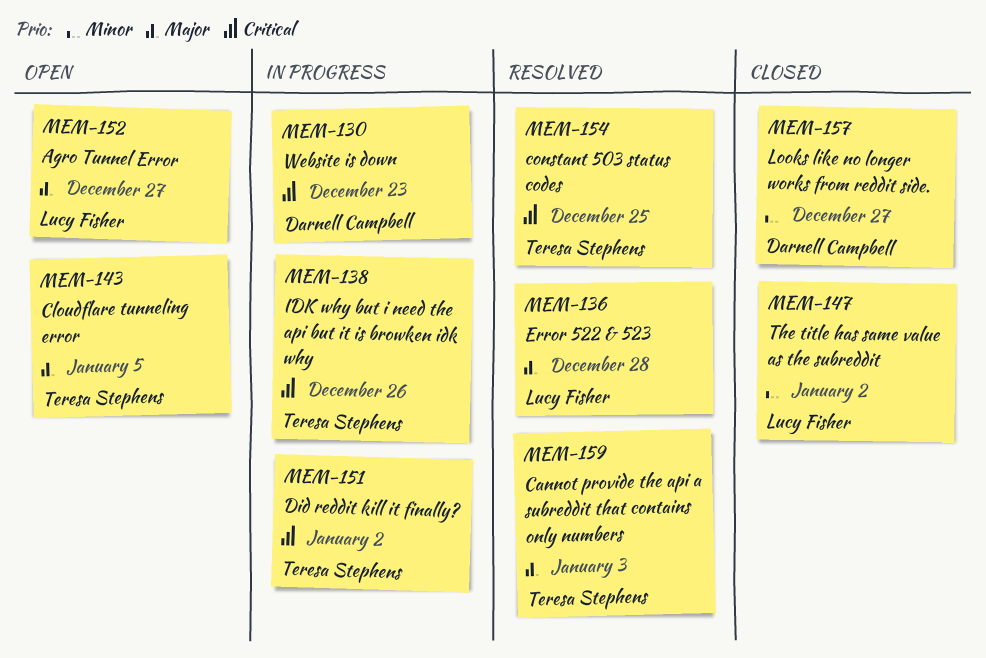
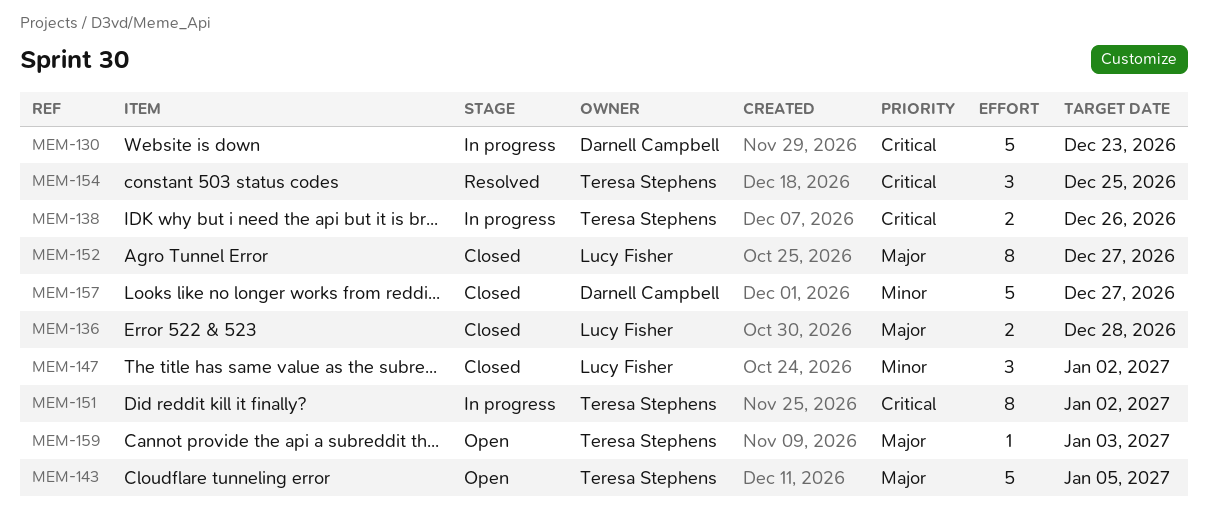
MEM-136, status: Resolved -> Closed
MEM-152, status: Open -> Closed
MEM-159, status: Resolved -> Open

